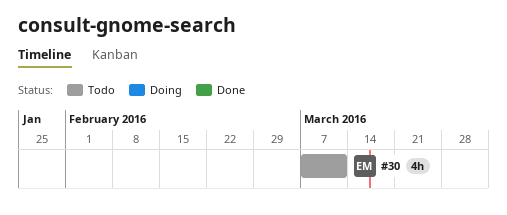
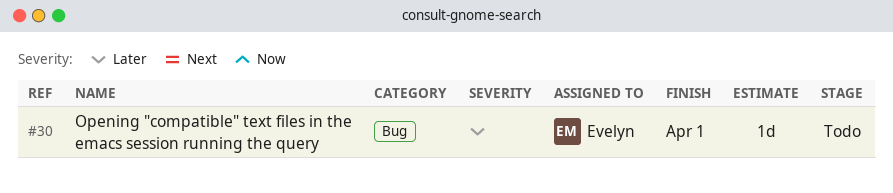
#30, estimate: 4h -> 1d
#30, due: Mar 11 -> Apr 1

